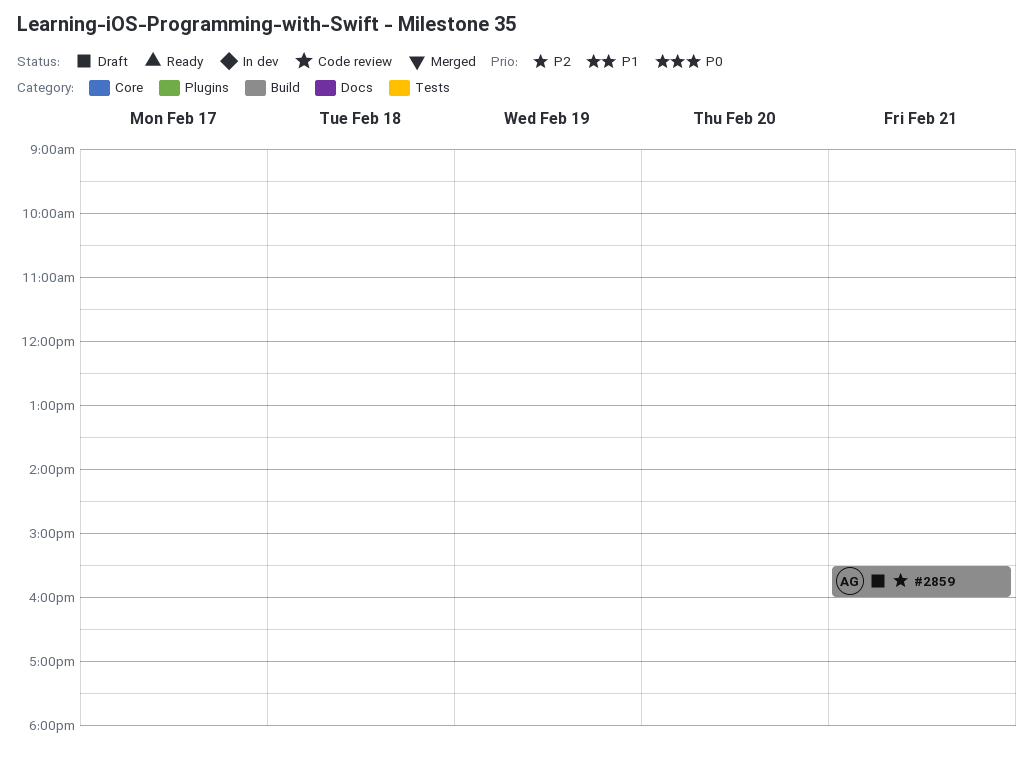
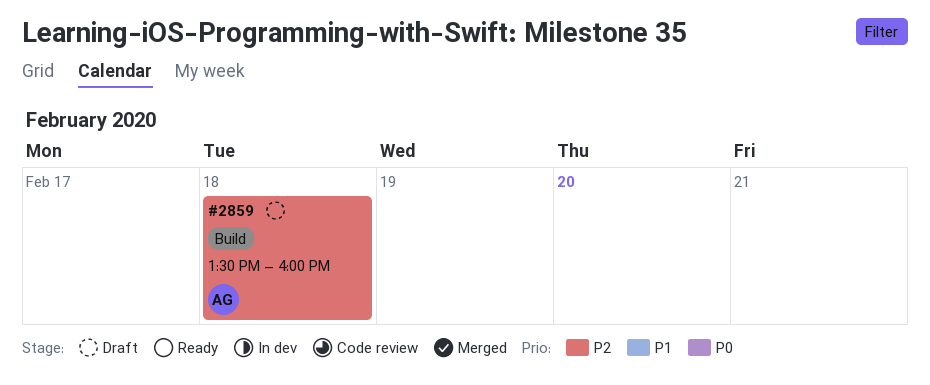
#2859, day: Feb 21 -> Feb 18
#2859, begins: 15:30 -> 13:30

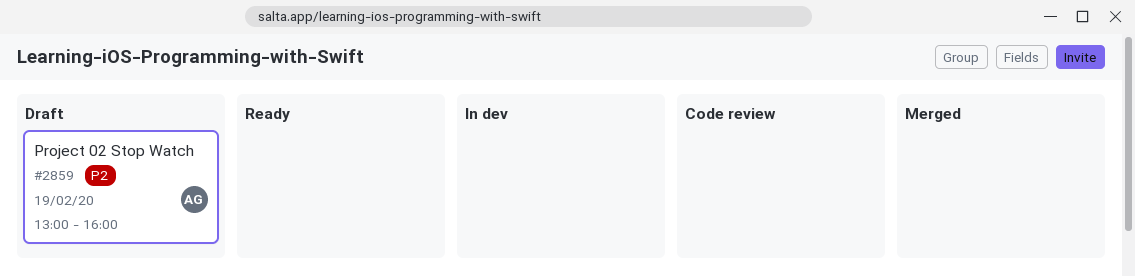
#2859, day: Feb 18 -> Feb 19
#2859, begins: 13:30 -> 13:00

